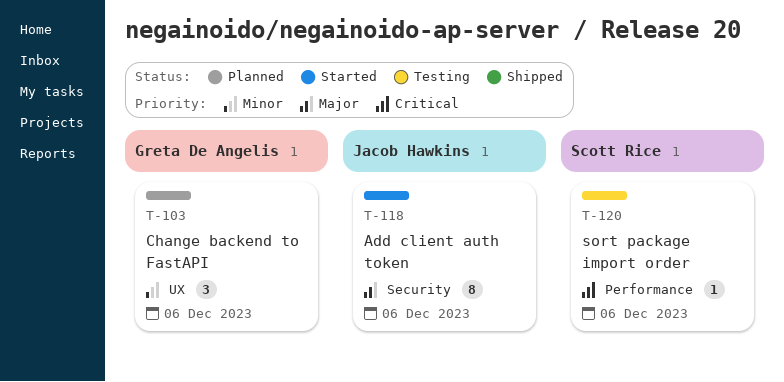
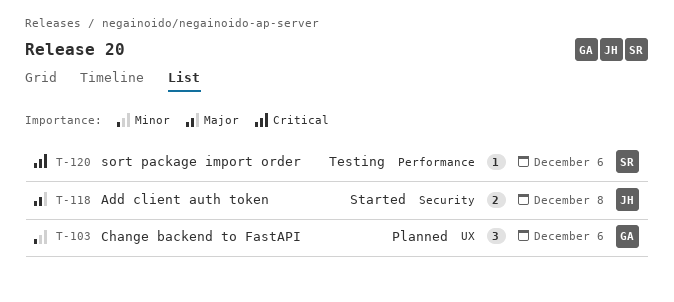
T-118, estimate: 8 -> 2
T-118, due: Dec 6 -> Dec 8

